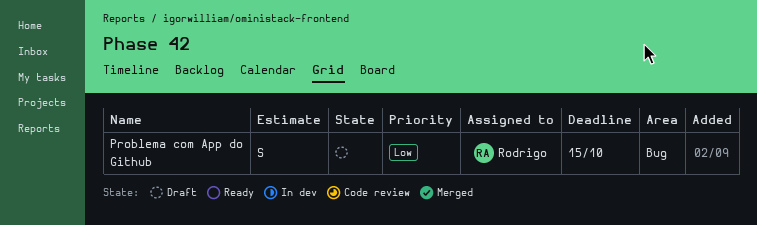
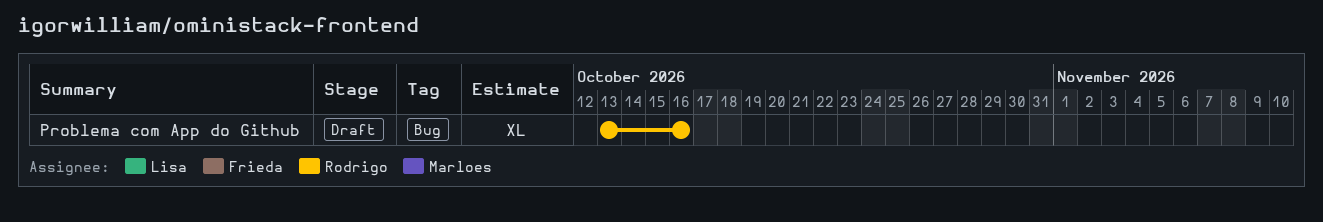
Problema com App do Github, estimate: S -> XL
Problema com App do Github, due: Oct 15 -> Oct 16

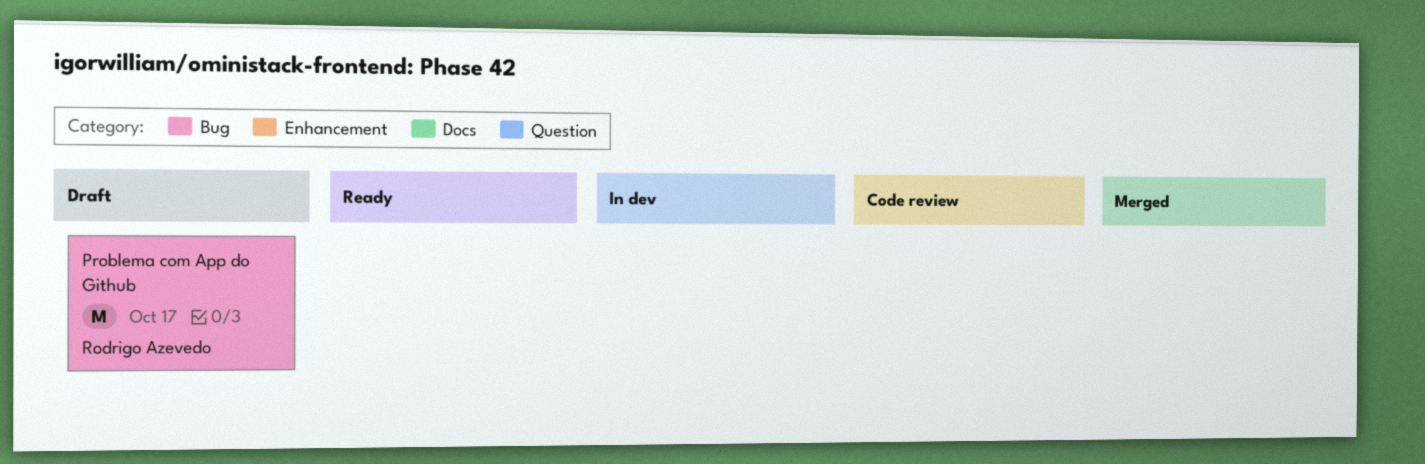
Problema com App do Github, estimate: XL -> M
Problema com App do Github, due: Oct 16 -> Oct 17

